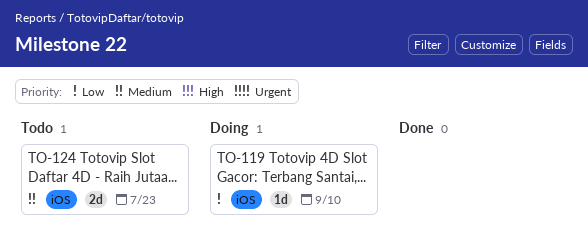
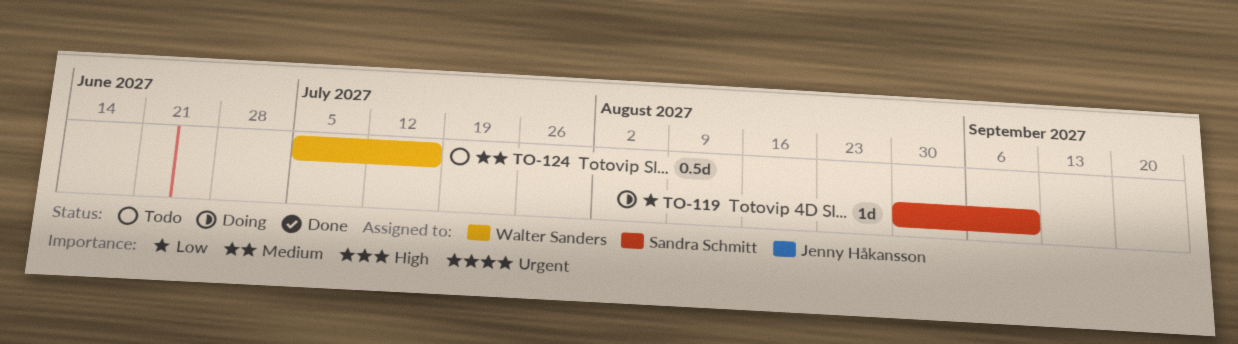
TO-124, estimate: 2d -> 0.5d
TO-124, due: Jul 23 -> Jul 16

